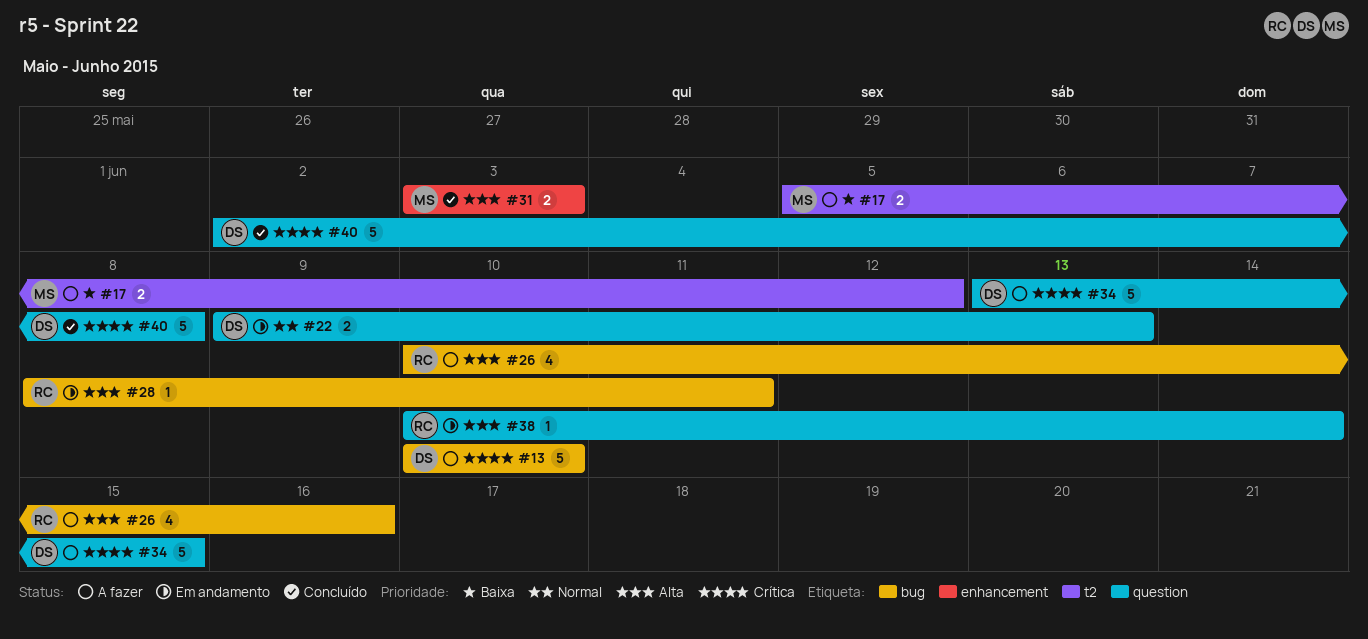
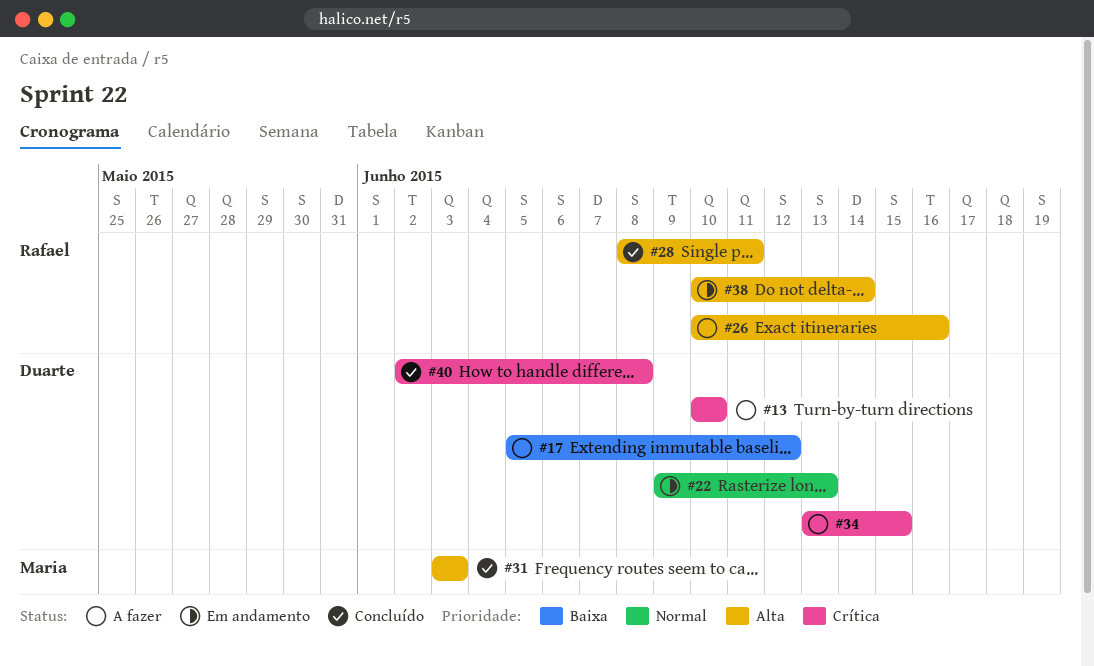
#17, owner: Maria -> Duarte
#28, status: Em andamento -> Concluído

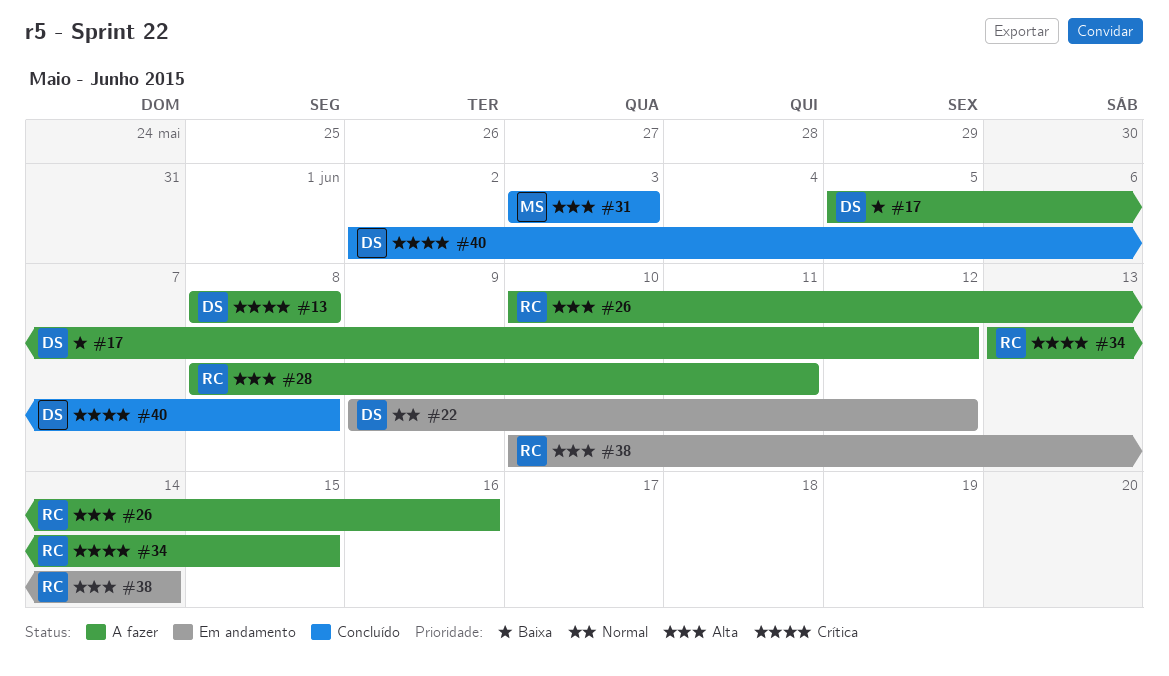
#13, start: Jun 10 -> Jun 8
#13, due: Jun 10 -> Jun 8
#22, due: Jun 13 -> Jun 12
#28, status: Concluído -> A fazer
#34, owner: Duarte -> Rafael

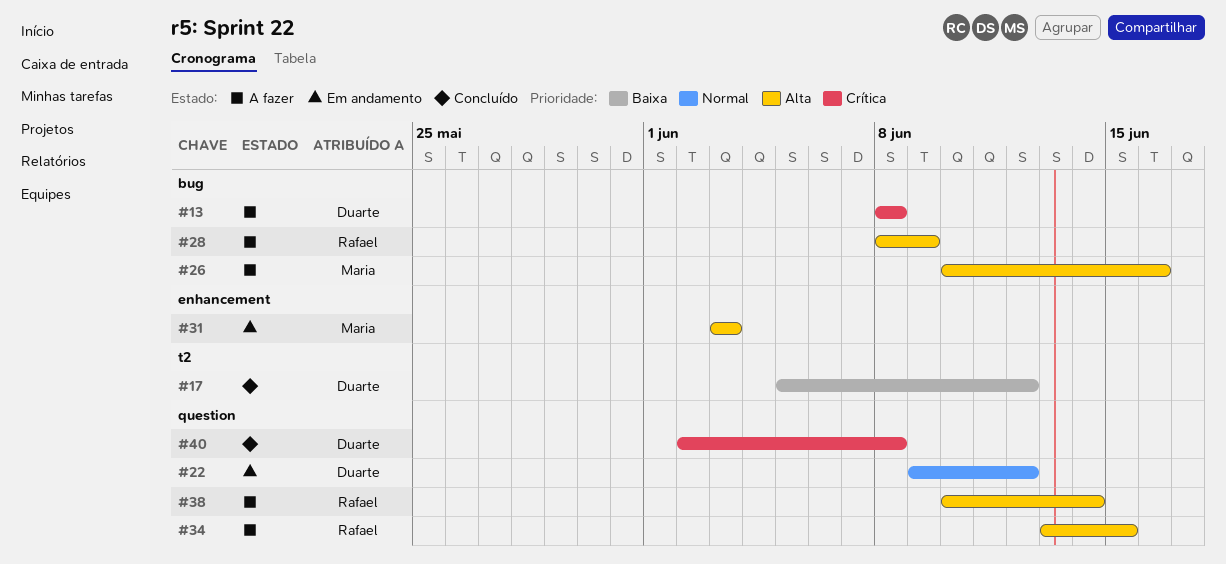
#17, status: A fazer -> Concluído
#26, owner: Rafael -> Maria
#28, due: Jun 11 -> Jun 9
#31, status: Concluído -> Em andamento
#34, priority: Crítica -> Alta
#38, status: Em andamento -> A fazer

